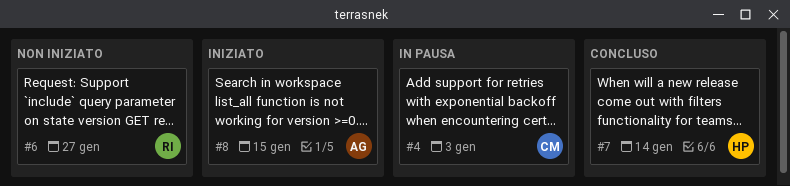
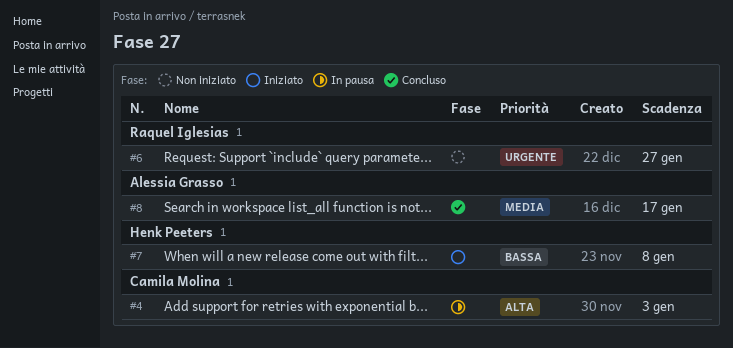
#7, status: Concluso -> Iniziato
#7, due: Jan 14 -> Jan 8
#8, status: Iniziato -> Concluso
#8, due: Jan 15 -> Jan 17

